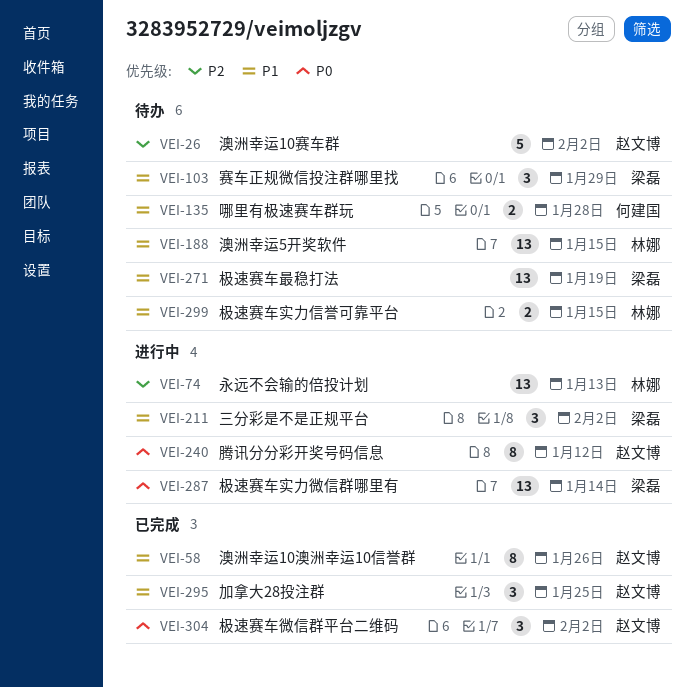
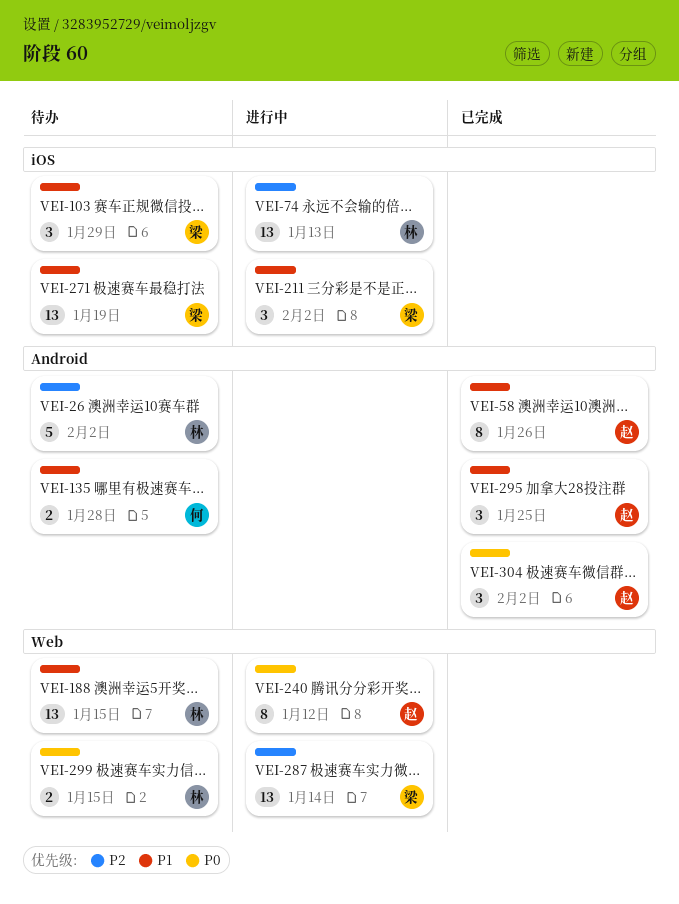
VEI-26, owner: 赵文博 -> 林娜
VEI-287, priority: P0 -> P2
VEI-299, priority: P1 -> P0

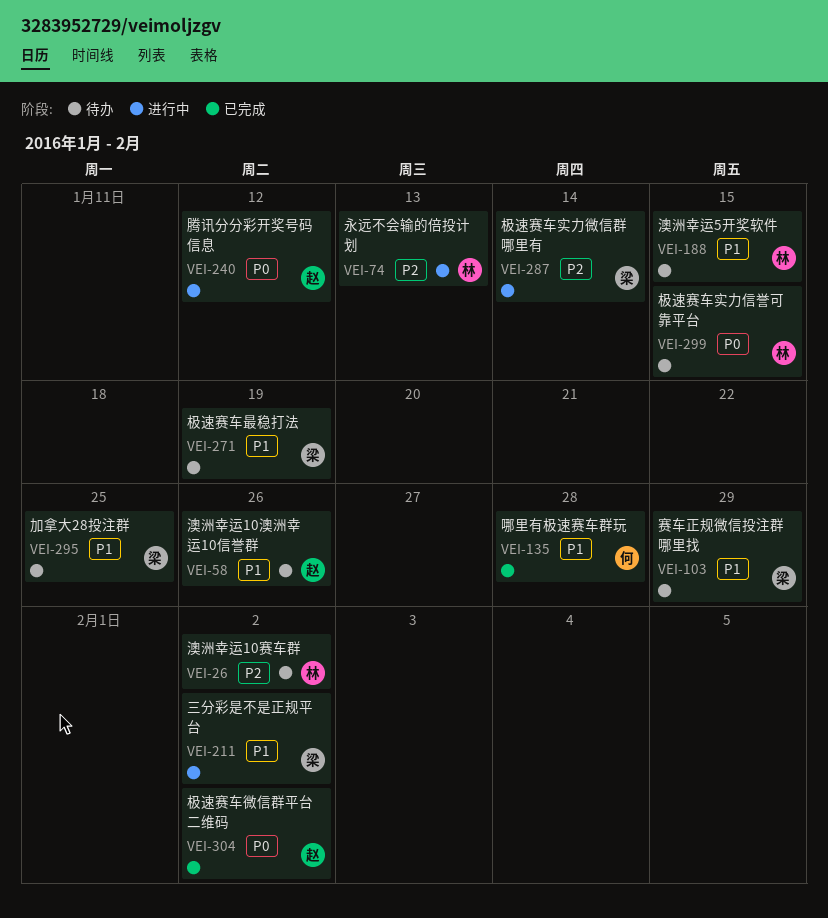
VEI-58, status: 已完成 -> 待办
VEI-135, status: 待办 -> 已完成
VEI-295, status: 已完成 -> 待办
VEI-295, owner: 赵 -> 梁

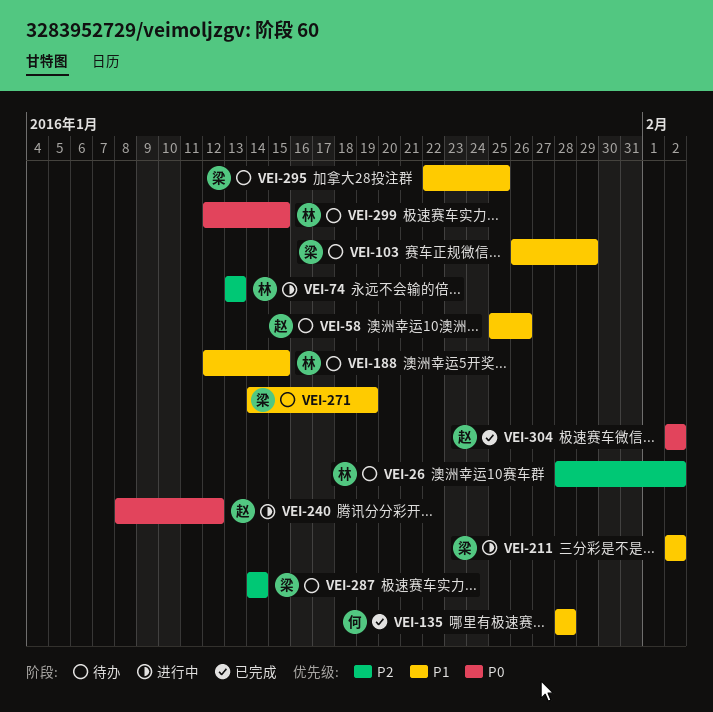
VEI-287, status: 进行中 -> 待办

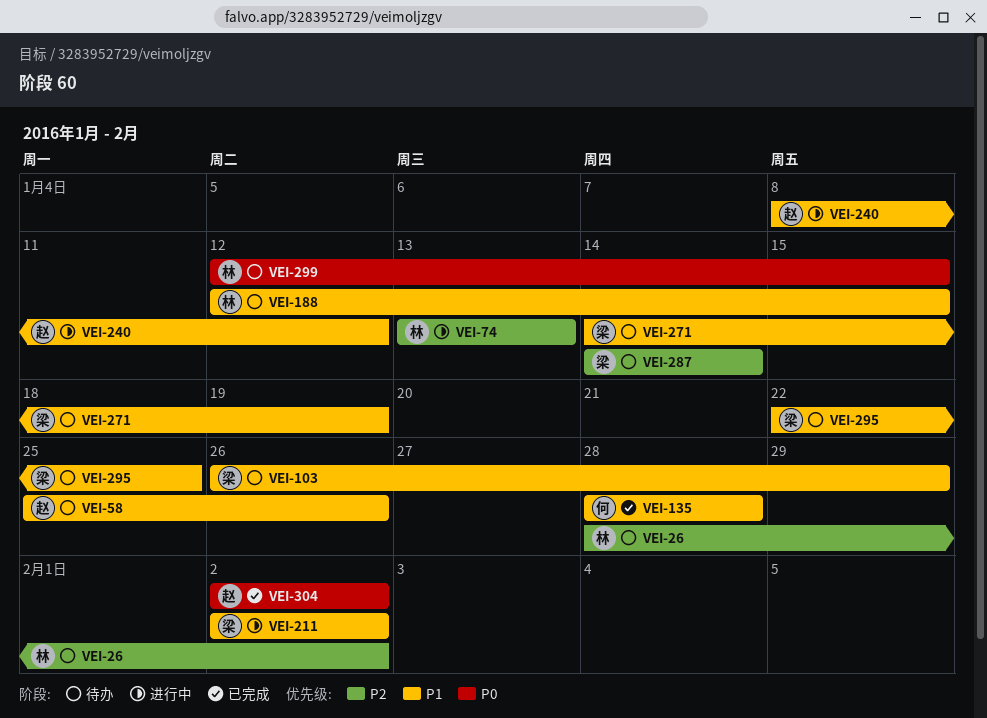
VEI-240, priority: P0 -> P1

